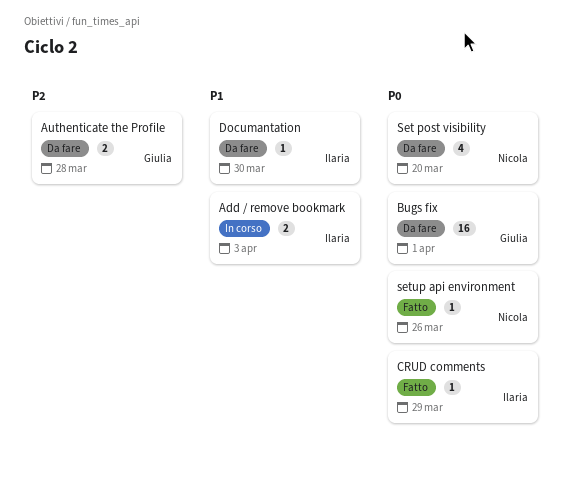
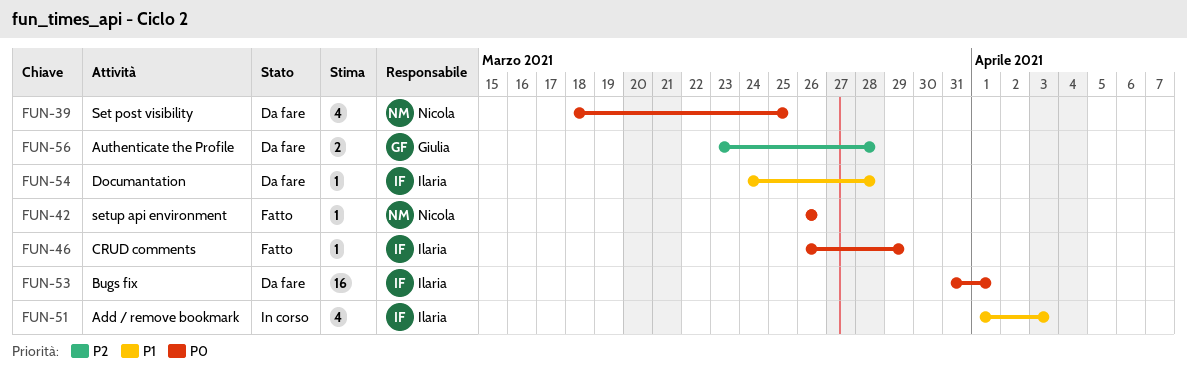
Add / remove bookmark, estimate: 2 -> 4
Bugs fix, owner: Giulia -> Ilaria
Documantation, due: Mar 30 -> Mar 28
Set post visibility, due: Mar 20 -> Mar 25

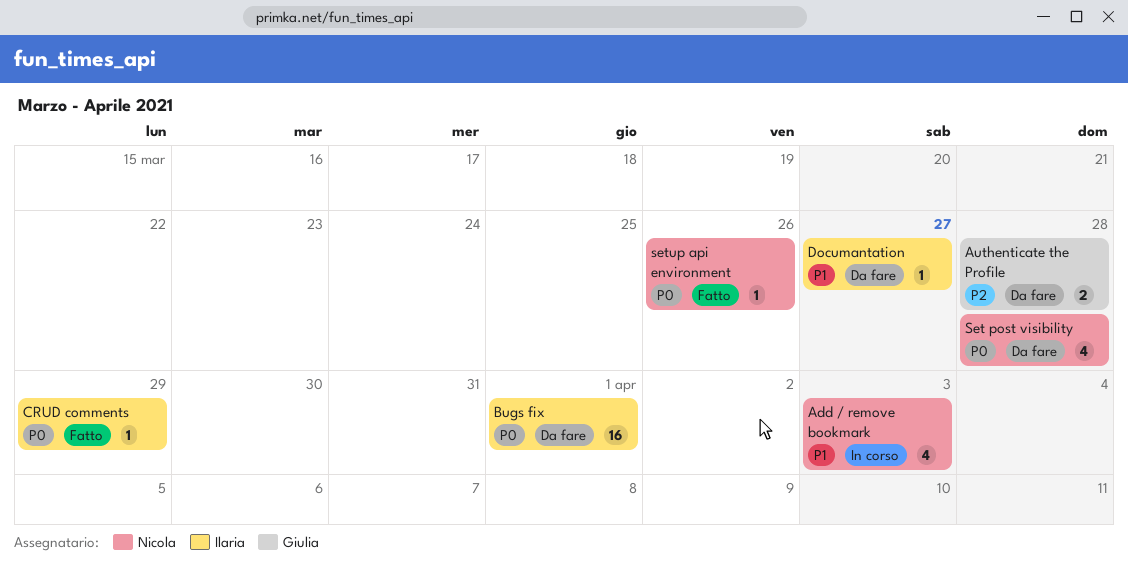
Add / remove bookmark, owner: Ilaria -> Nicola
Documantation, due: Mar 28 -> Mar 27
Set post visibility, due: Mar 25 -> Mar 28

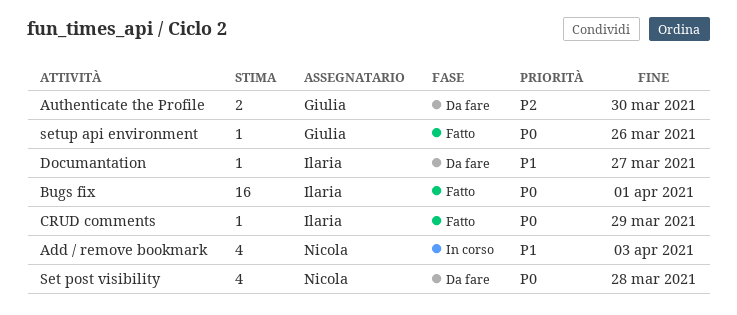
Authenticate the Profile, due: Mar 28 -> Mar 30
Bugs fix, status: Da fare -> Fatto
setup api environment, owner: Nicola -> Giulia

